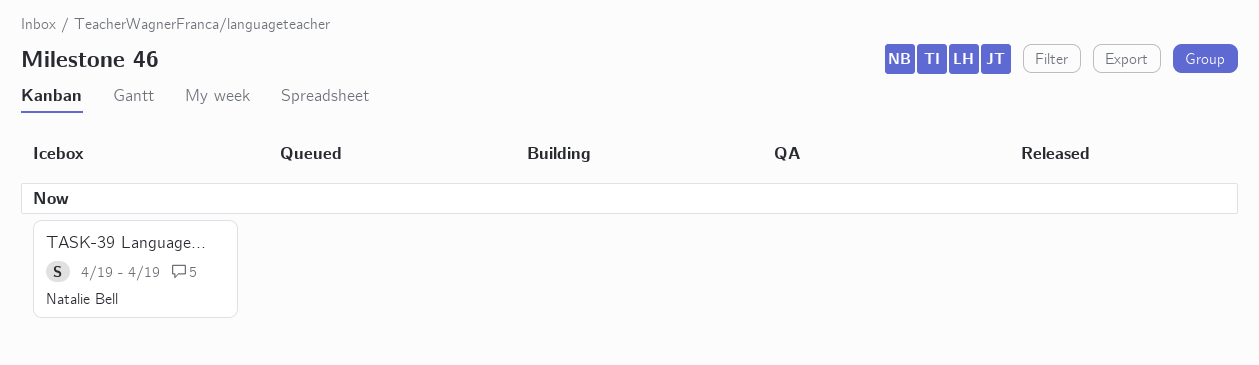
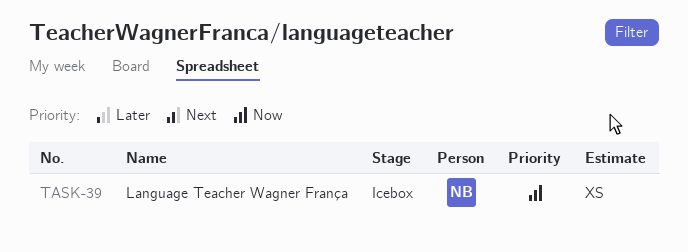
TASK-39, estimate: S -> XS

